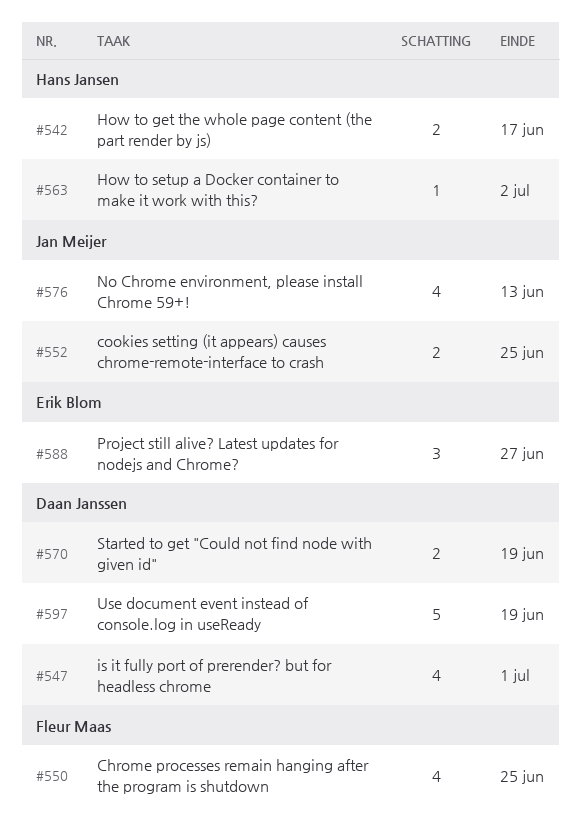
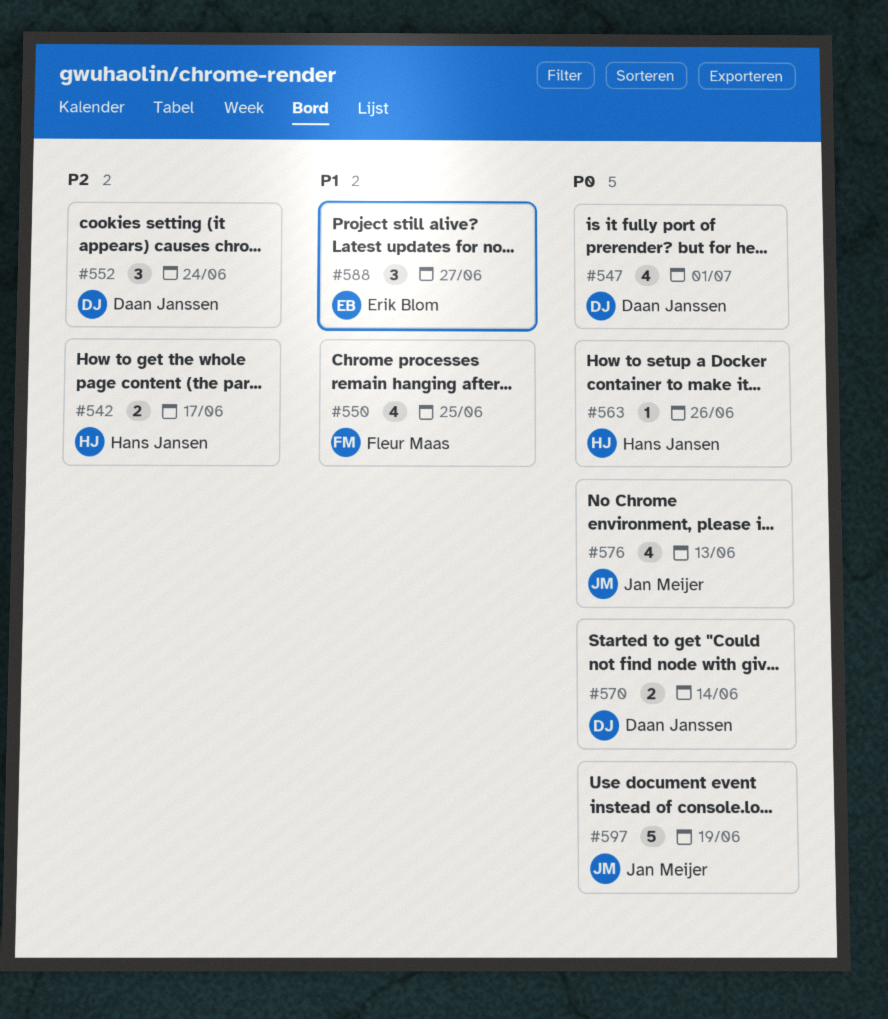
#552, owner: Jan Meijer -> Daan Janssen
#552, estimate: 2 -> 3
#552, due: Jun 25 -> Jun 24
#563, due: Jul 2 -> Jun 26
#570, due: Jun 19 -> Jun 14
#597, owner: Daan Janssen -> Jan Meijer

